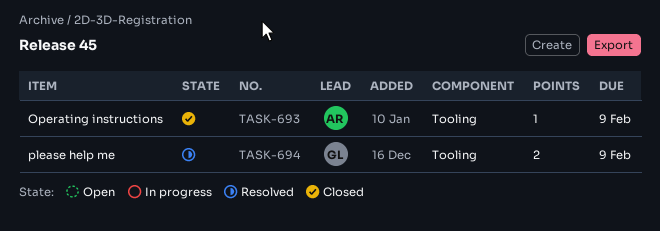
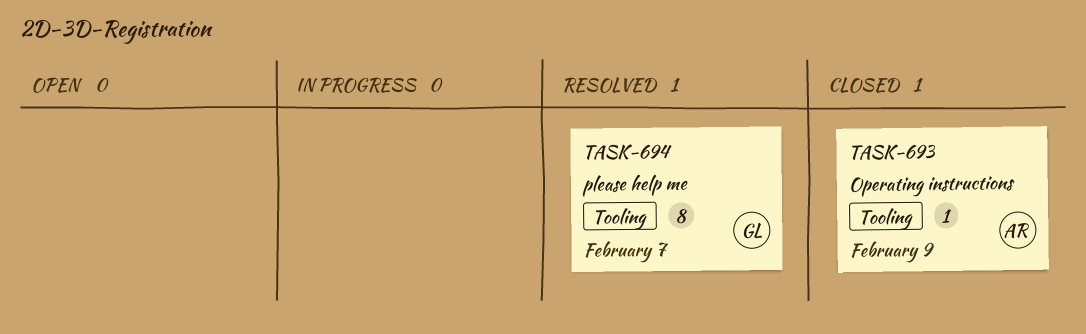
TASK-694, estimate: 2 -> 8
TASK-694, due: Feb 9 -> Feb 7

